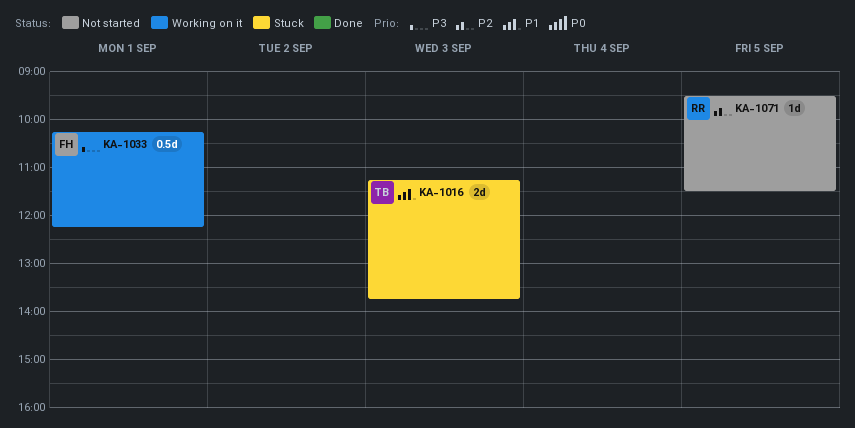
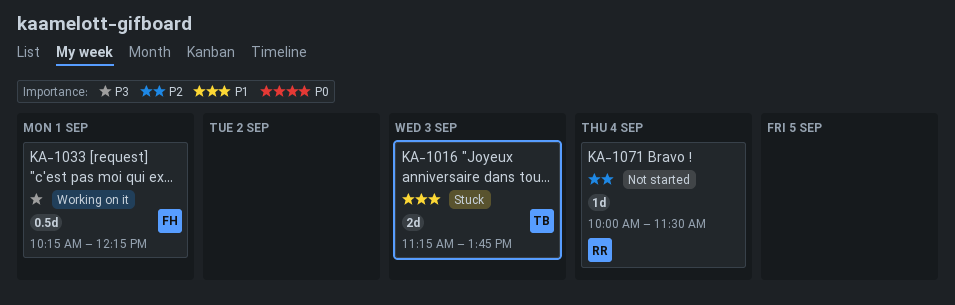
KA-1071, day: Sep 5 -> Sep 4
KA-1071, begins: 09:30 -> 10:00

